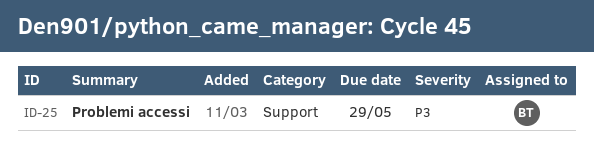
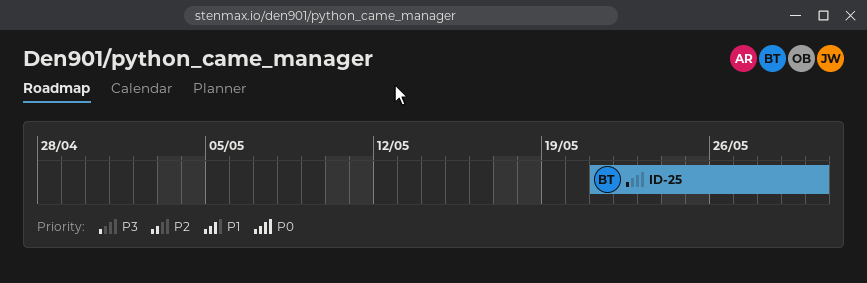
ID-25, due: May 29 -> May 30

